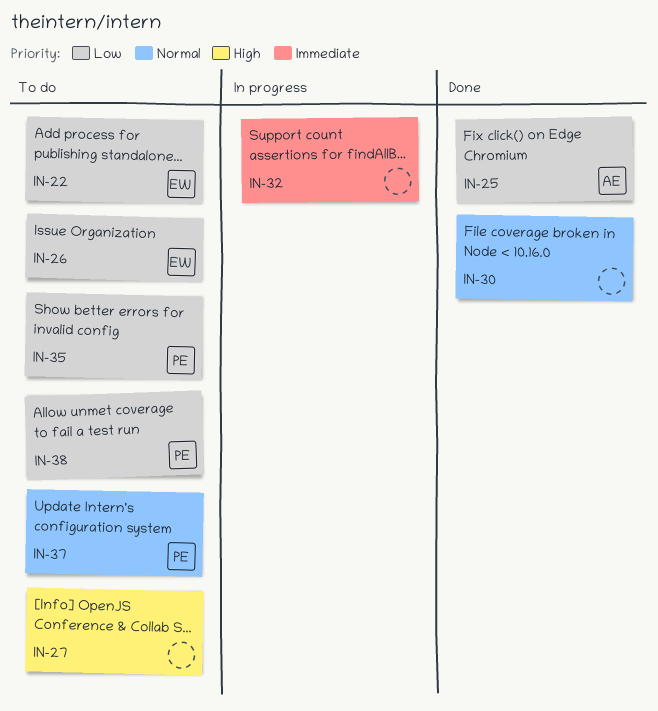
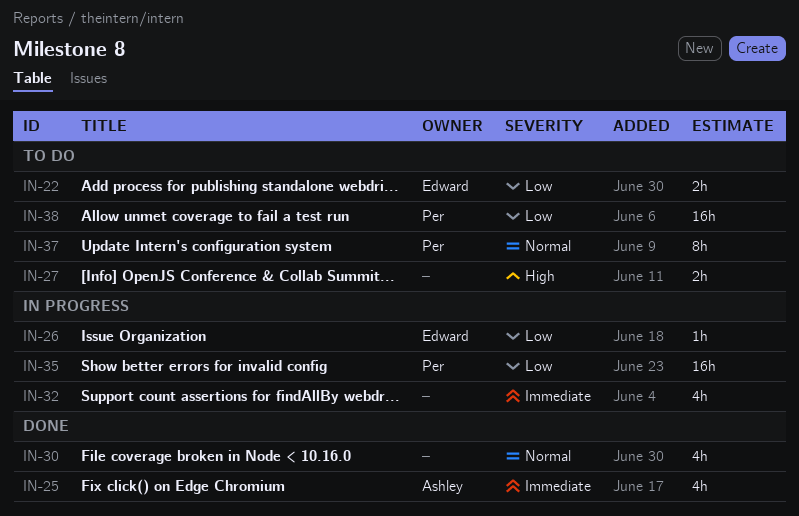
IN-25, priority: Low -> Immediate
IN-26, status: To do -> In progress
IN-35, status: To do -> In progress

